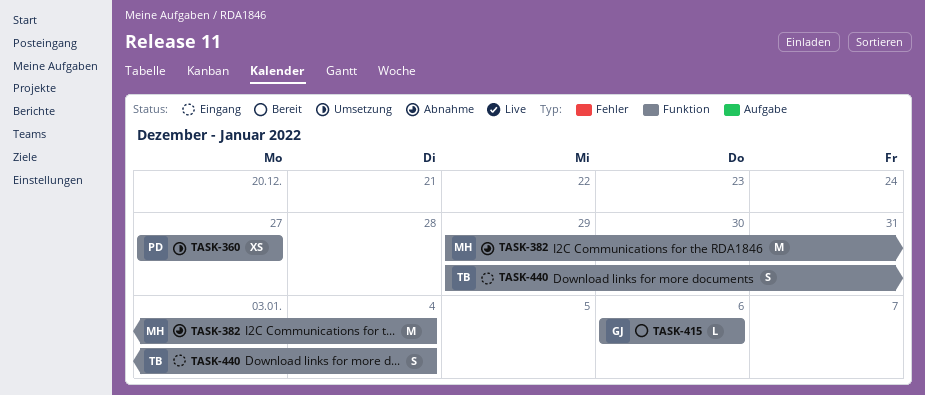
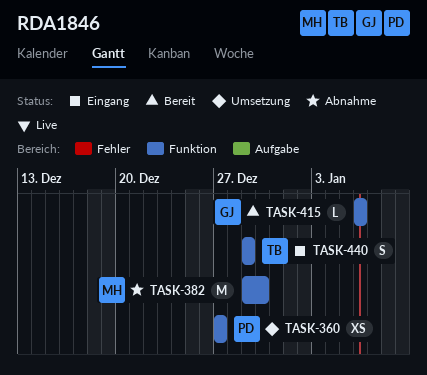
TASK-382, due: Jan 4 -> Dec 30
TASK-440, due: Jan 4 -> Dec 29

